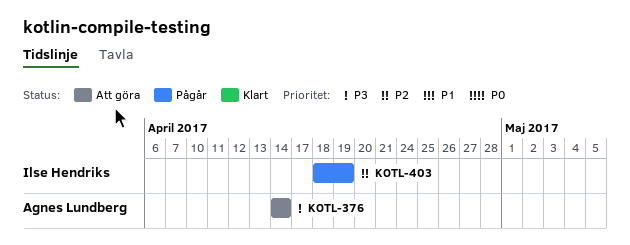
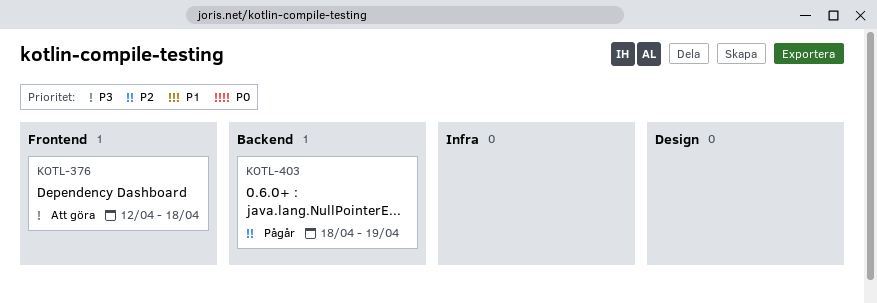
KOTL-376, start: Apr 14 -> Apr 12
KOTL-376, due: Apr 14 -> Apr 18

